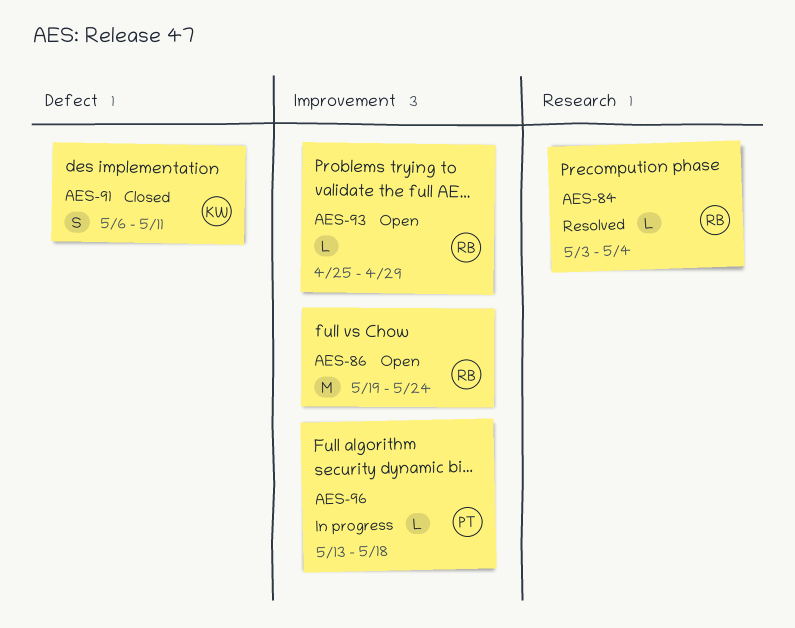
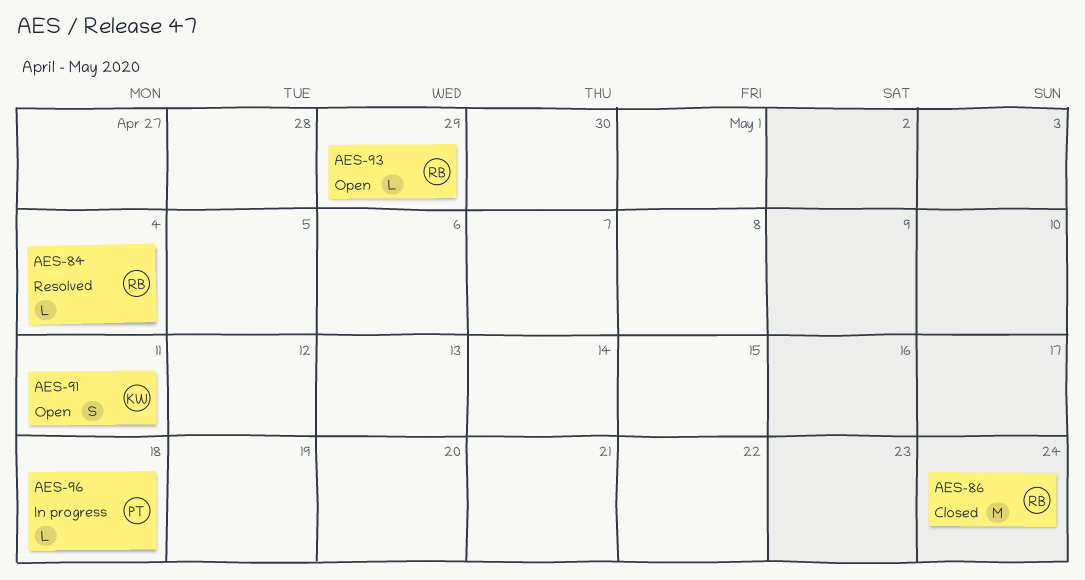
AES-86, status: Open -> Closed
AES-91, status: Closed -> Open

